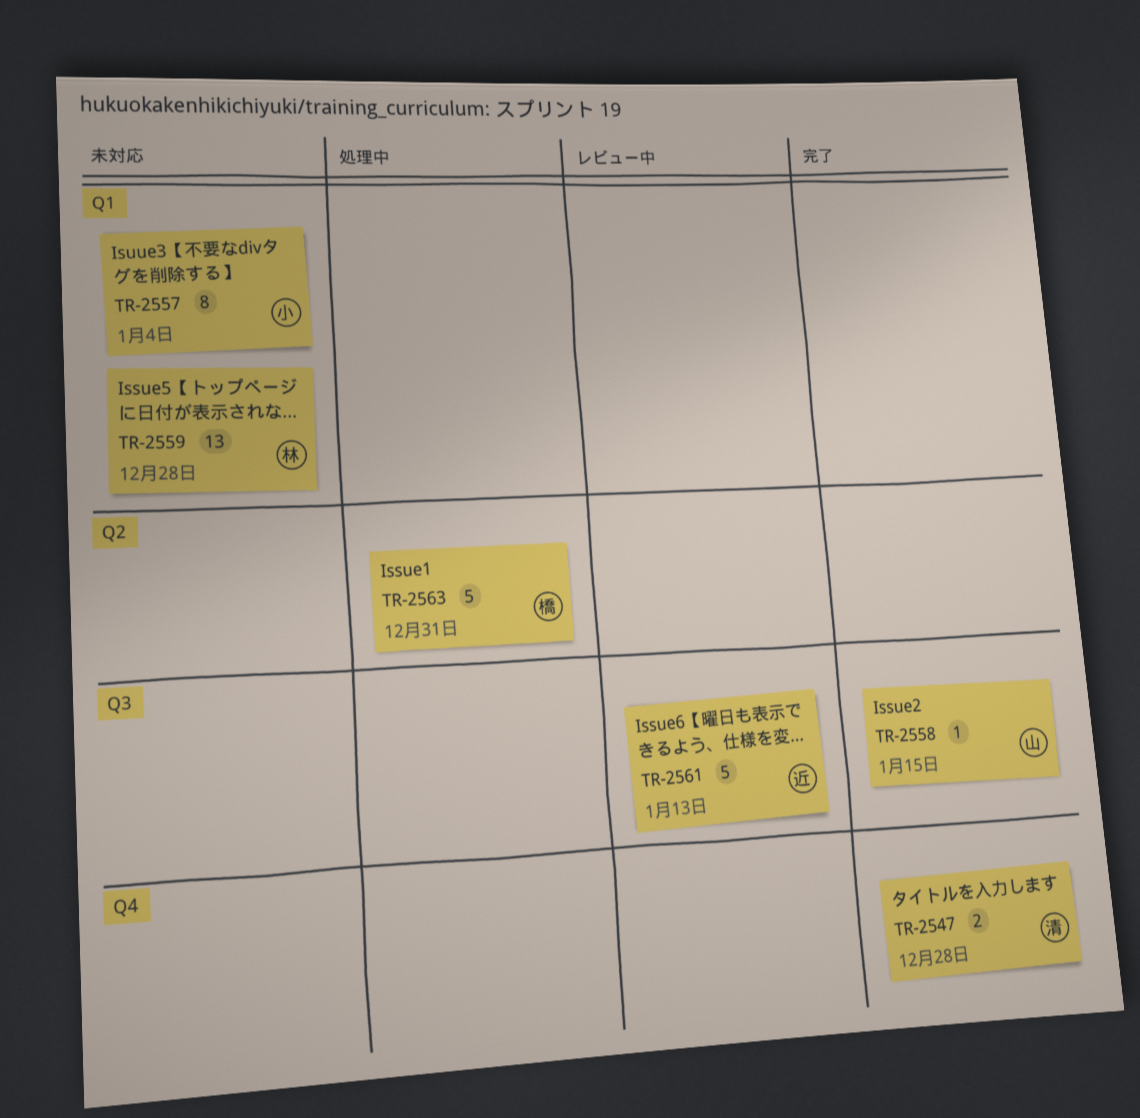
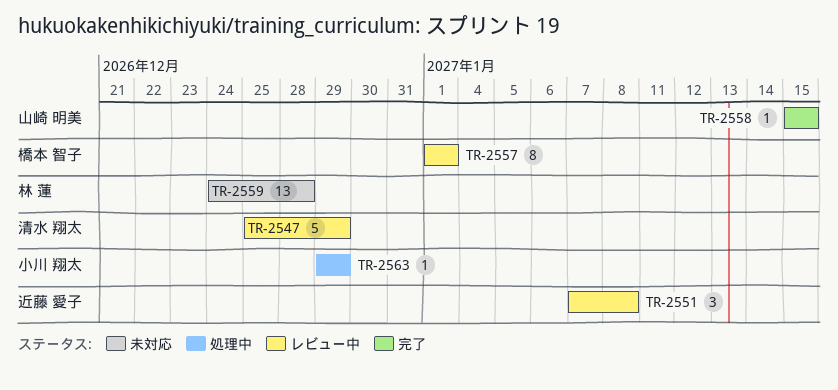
TR-2547, status: 完了 -> レビュー中
TR-2547, estimate: 2 -> 5
TR-2547, due: Dec 28 -> Dec 29
TR-2551: none -> present
TR-2557, status: 未対応 -> レビュー中
TR-2557, owner: 小川 翔太 -> 橋本 智子
TR-2557, due: Jan 4 -> Jan 1
TR-2561: present -> none
TR-2563, owner: 橋本 智子 -> 小川 翔太
TR-2563, estimate: 5 -> 1
TR-2563, due: Dec 31 -> Dec 29

